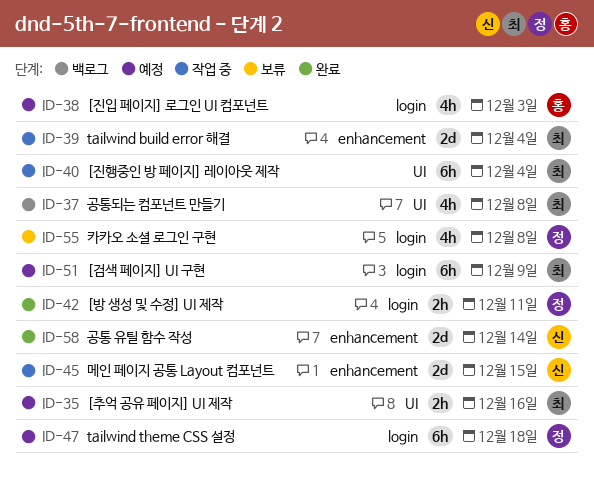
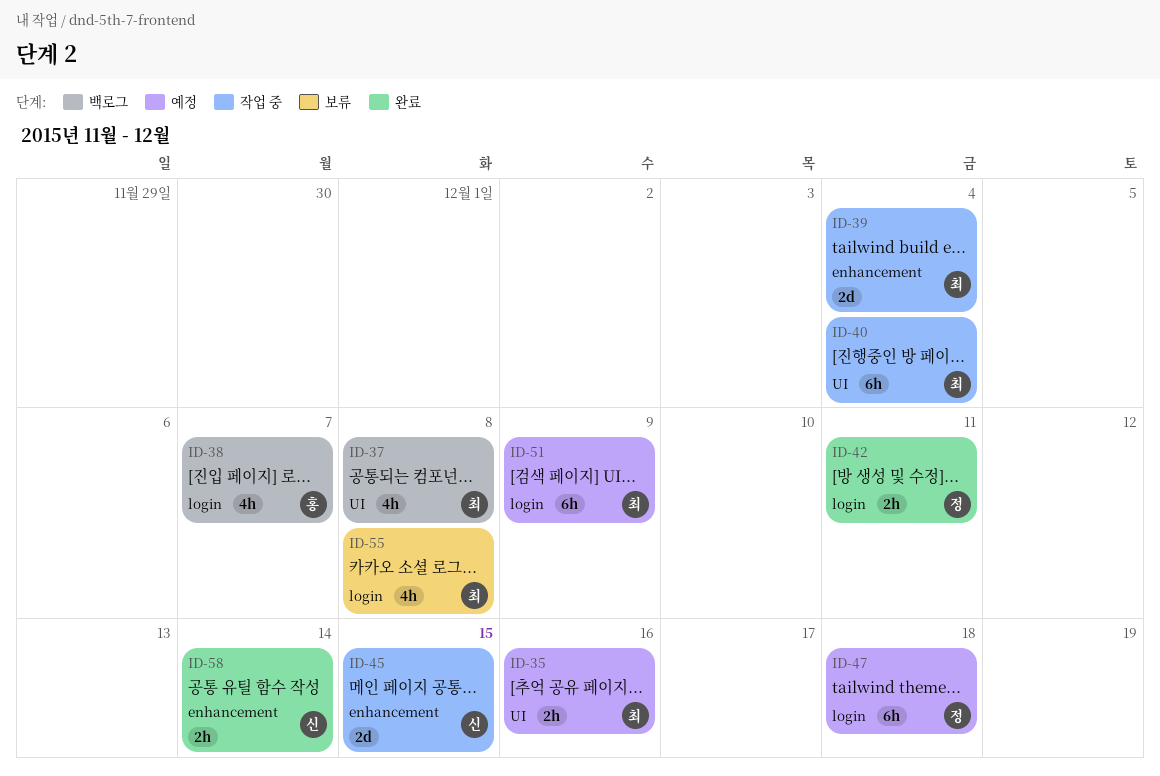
ID-38, status: 예정 -> 백로그
ID-38, due: Dec 3 -> Dec 7
ID-55, owner: 정 -> 최
ID-58, estimate: 2d -> 2h

